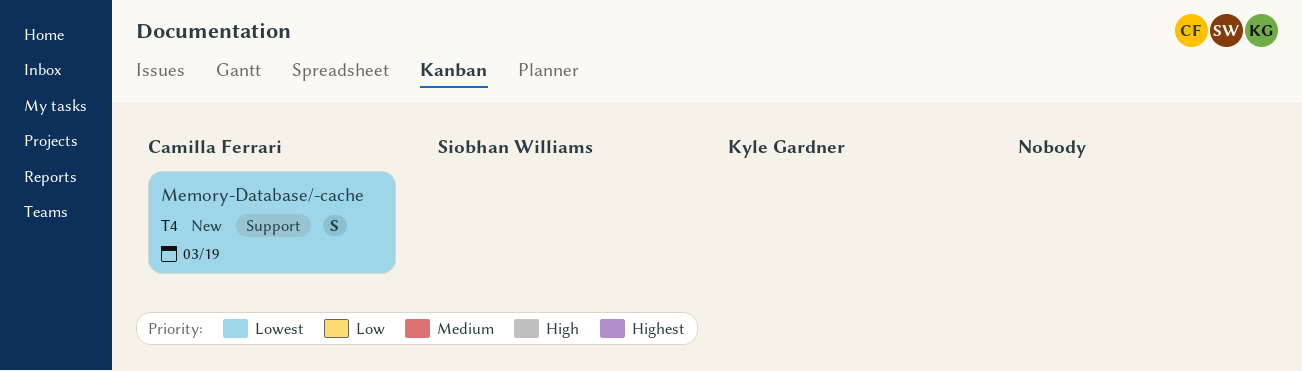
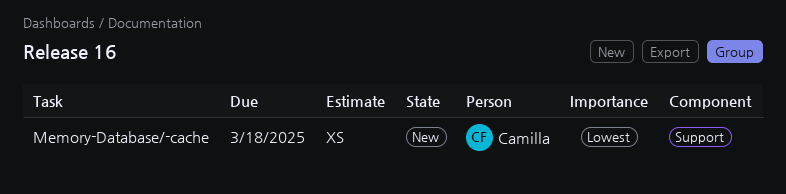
Memory-Database/-cache, estimate: S -> XS
Memory-Database/-cache, due: Mar 19 -> Mar 18

